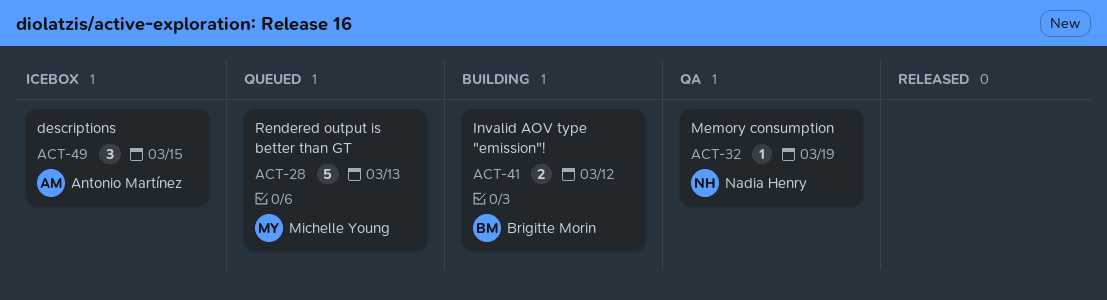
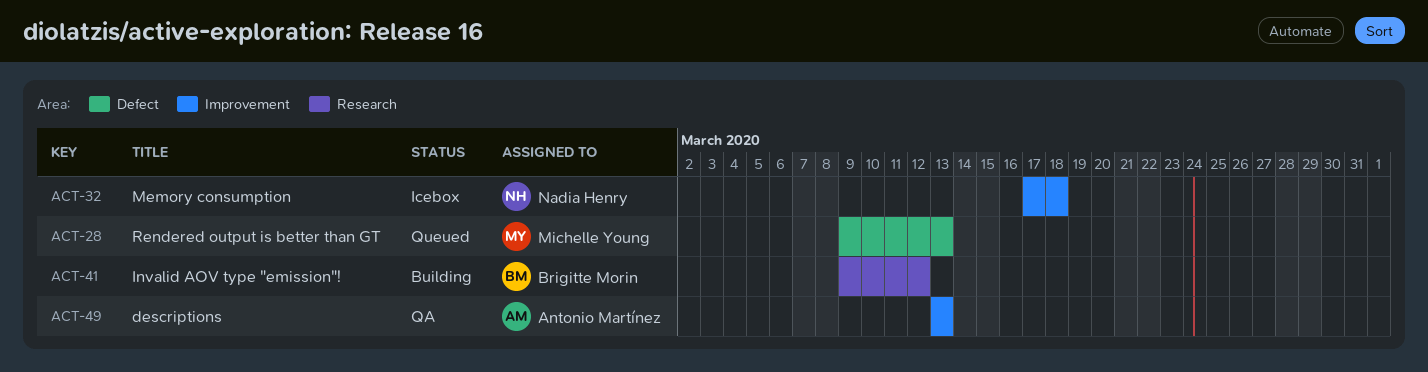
ACT-32, status: QA -> Icebox
ACT-32, due: Mar 19 -> Mar 18
ACT-49, status: Icebox -> QA
ACT-49, due: Mar 15 -> Mar 13

